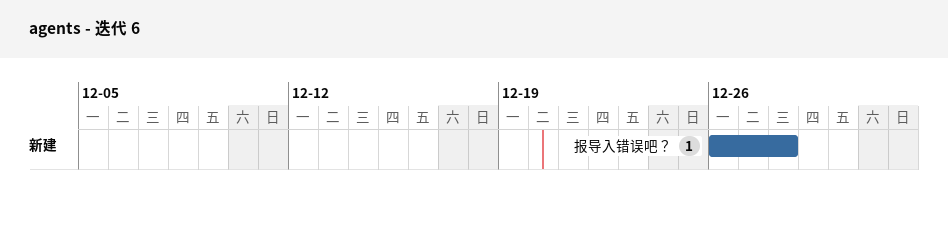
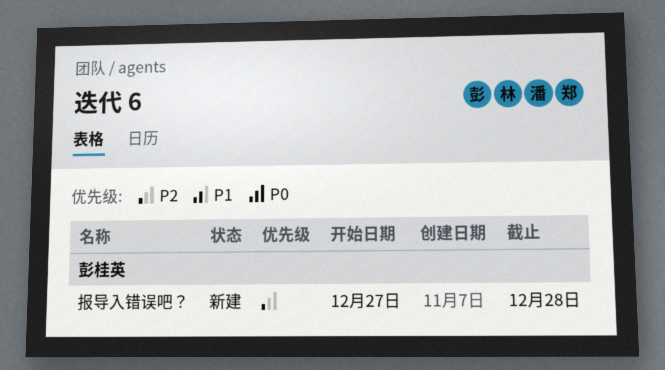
报导入错误吧？, start: Dec 26 -> Dec 27

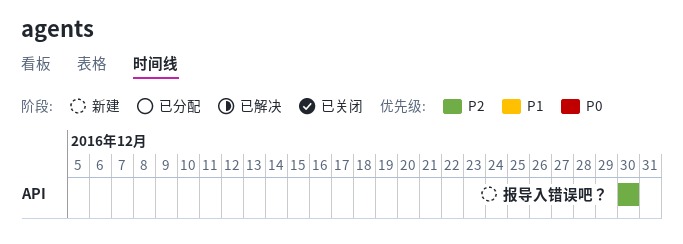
报导入错误吧？, start: Dec 27 -> Dec 30
报导入错误吧？, due: Dec 28 -> Dec 30

